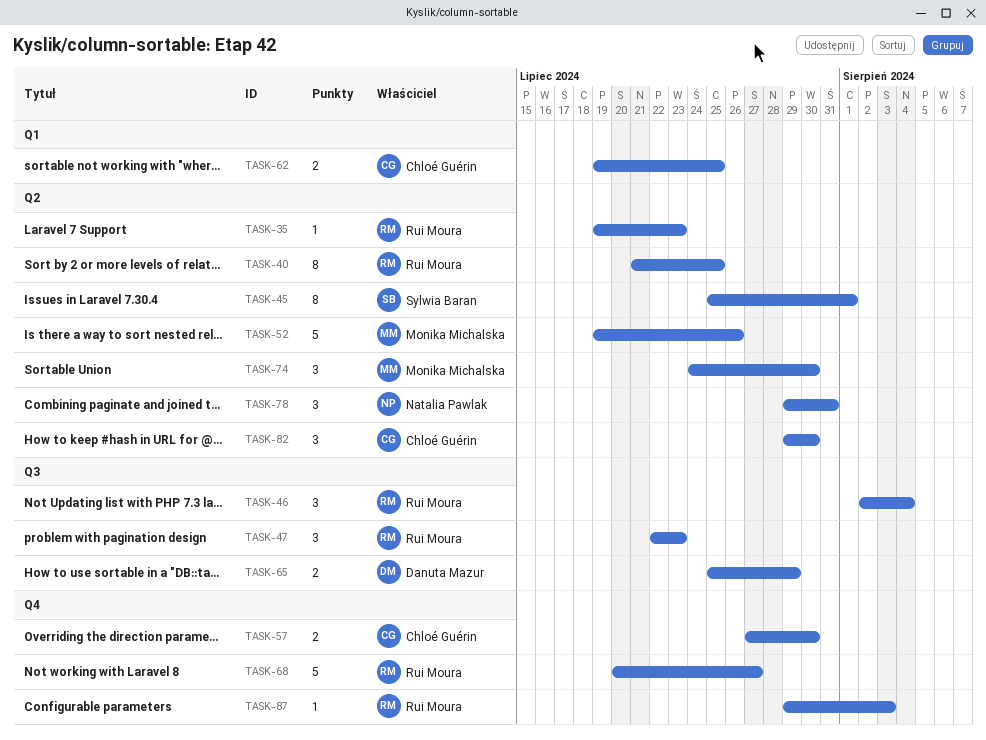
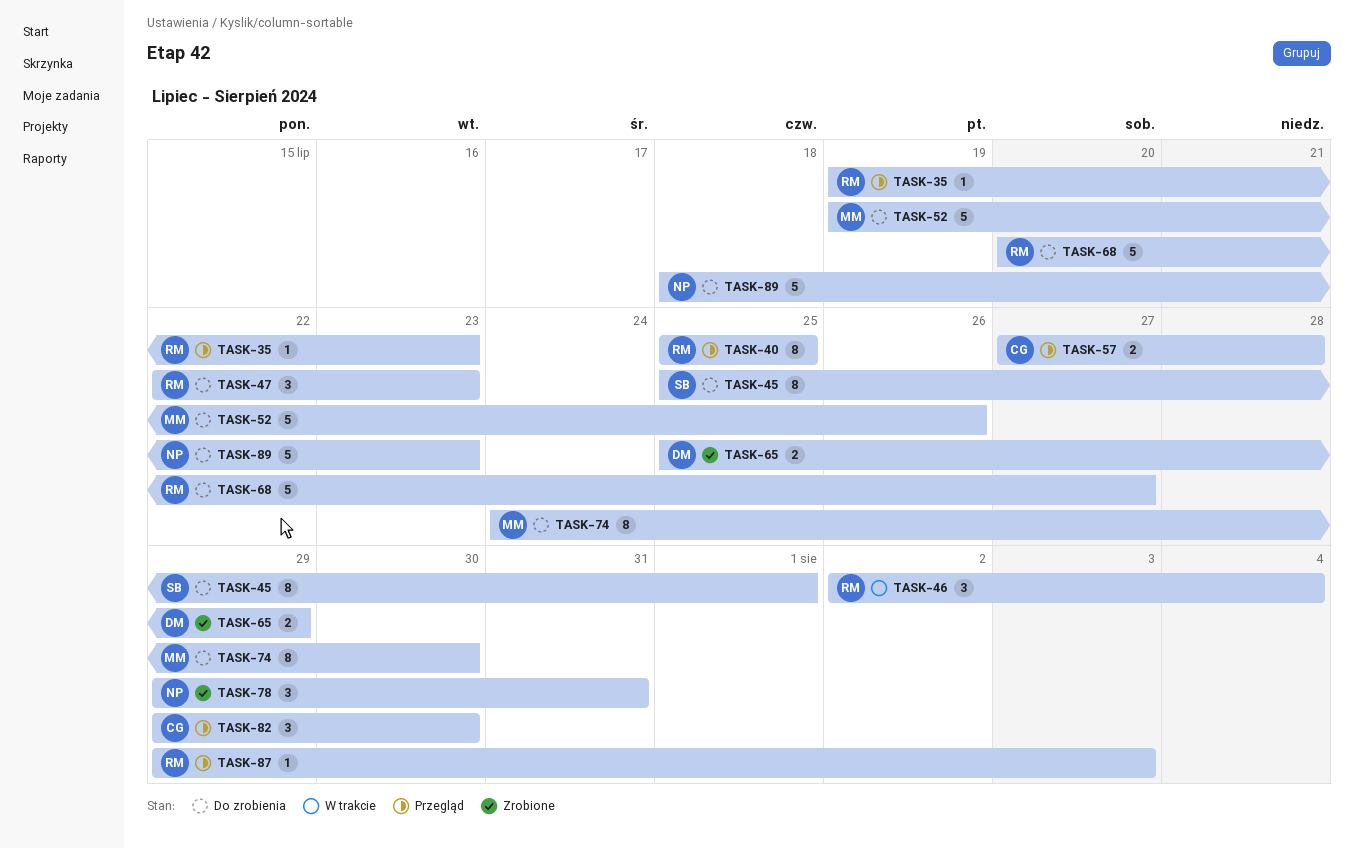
TASK-40, start: Jul 21 -> Jul 25
TASK-57, due: Jul 30 -> Jul 28
TASK-62: present -> none
TASK-74, estimate: 3 -> 8
TASK-89: none -> present

